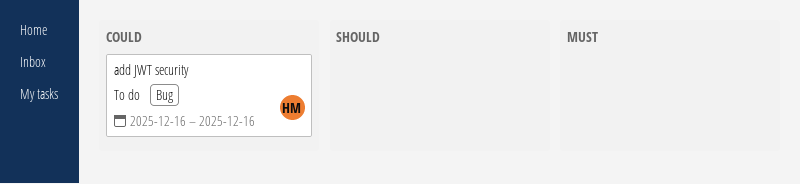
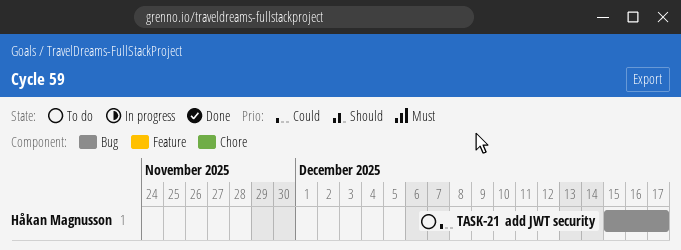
add JWT security, start: Dec 16 -> Dec 15
add JWT security, due: Dec 16 -> Dec 17

